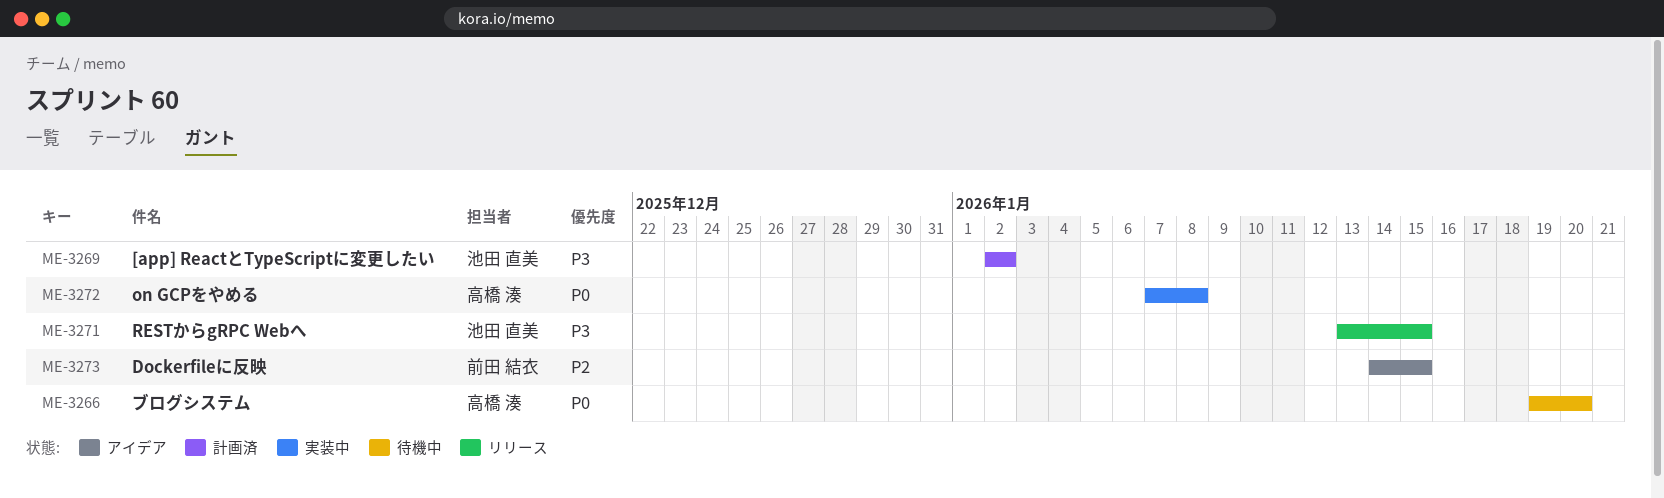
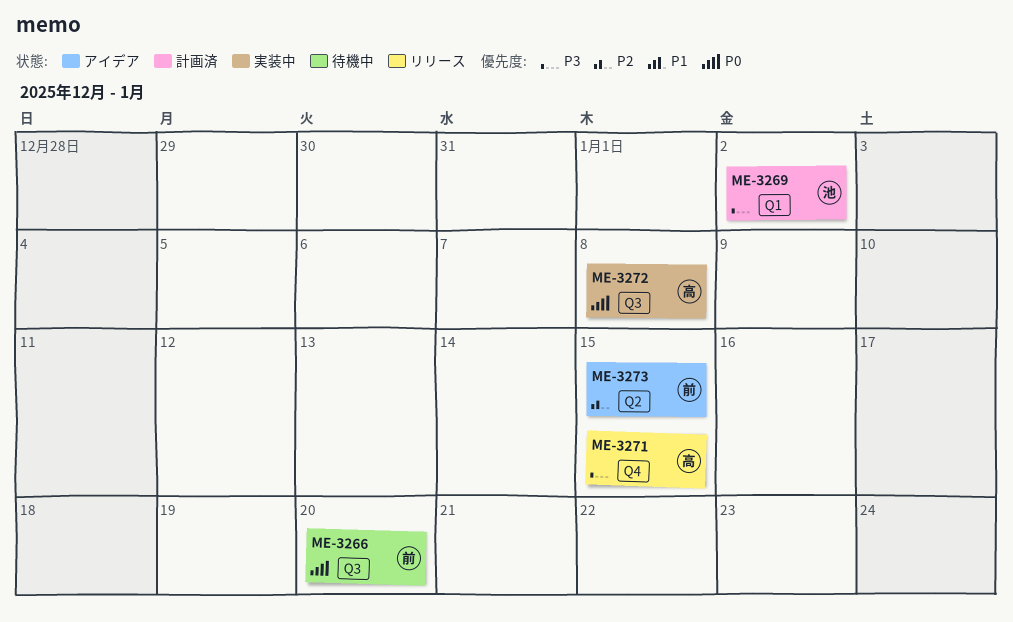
ME-3266, owner: 高橋 湊 -> 前田 結衣
ME-3271, owner: 池田 直美 -> 高橋 湊

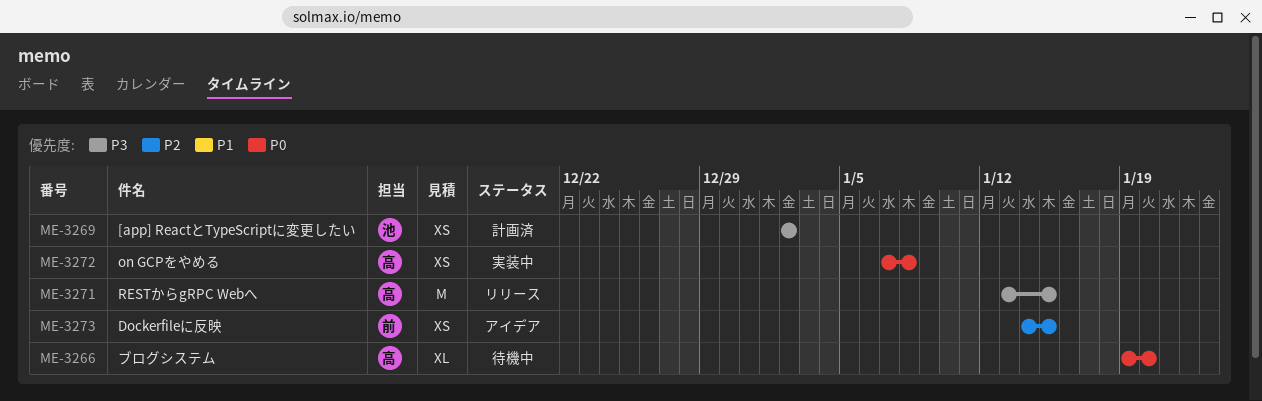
ME-3266, owner: 前 -> 高

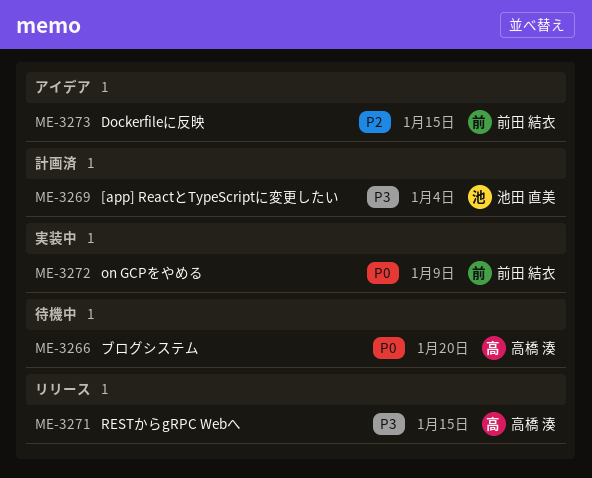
ME-3269, due: Jan 2 -> Jan 4
ME-3272, owner: 高橋 湊 -> 前田 結衣
ME-3272, due: Jan 8 -> Jan 9

